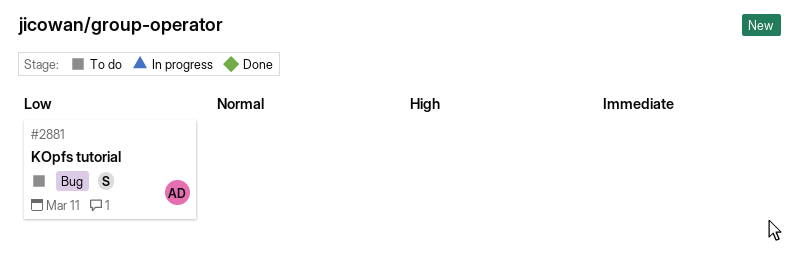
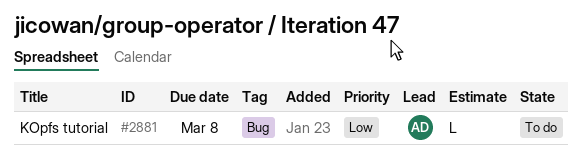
#2881, estimate: S -> L
#2881, due: Mar 11 -> Mar 8

